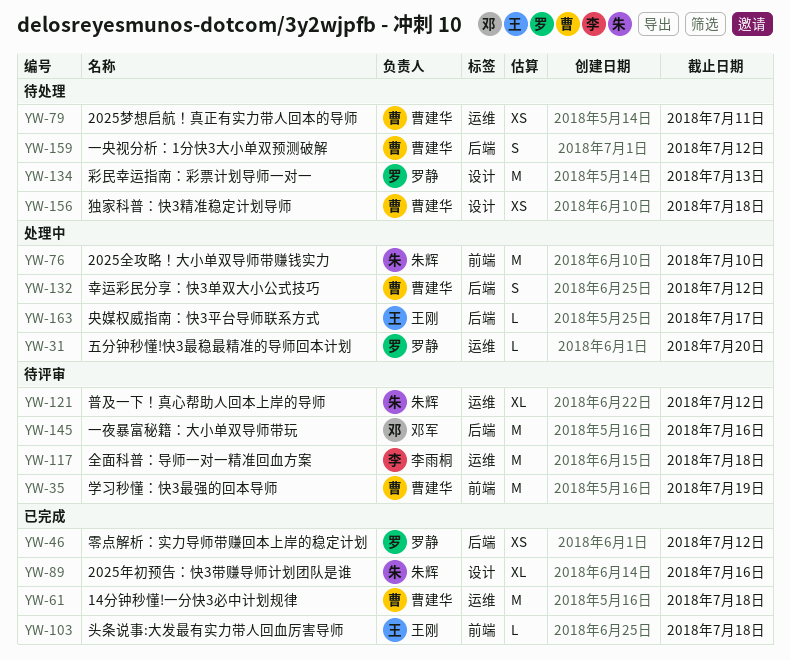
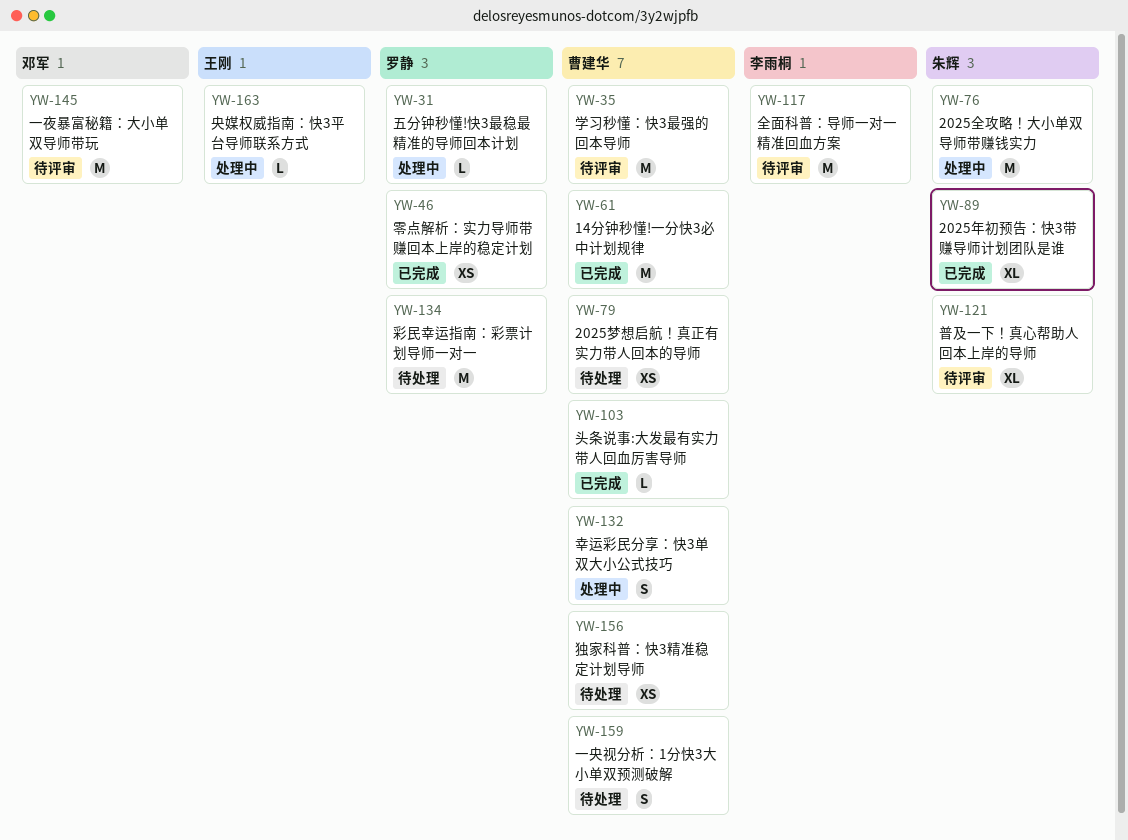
YW-103, owner: 王刚 -> 曹建华

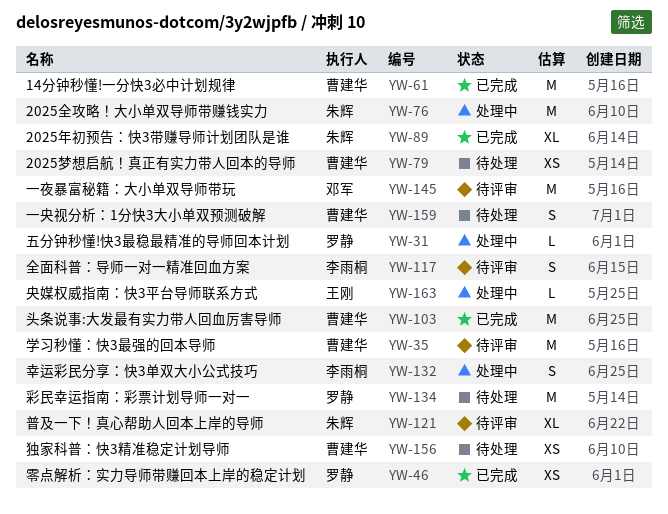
YW-103, estimate: L -> M
YW-117, estimate: M -> S
YW-132, owner: 曹建华 -> 李雨桐

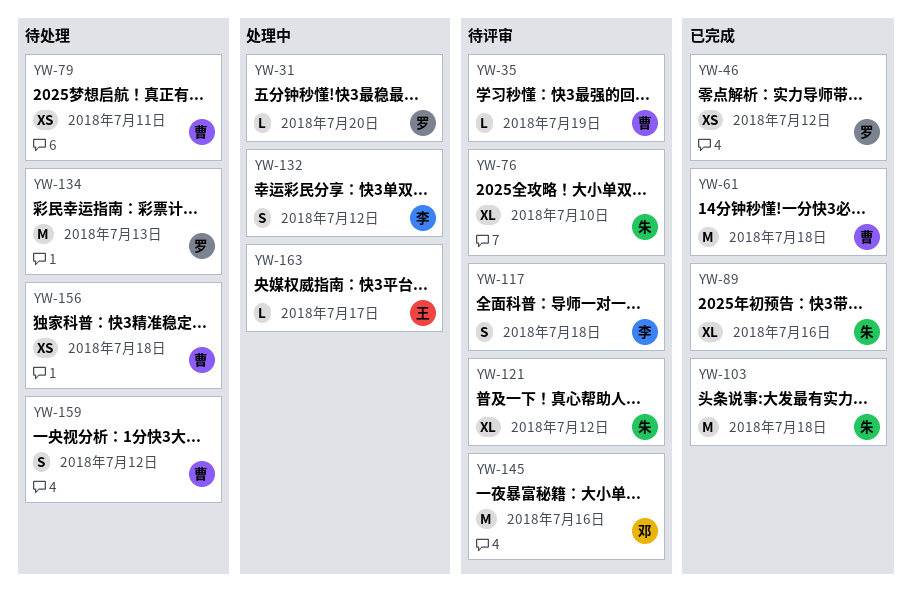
YW-35, estimate: M -> L
YW-76, status: 处理中 -> 待评审
YW-76, estimate: M -> XL
YW-103, owner: 曹建华 -> 朱辉

